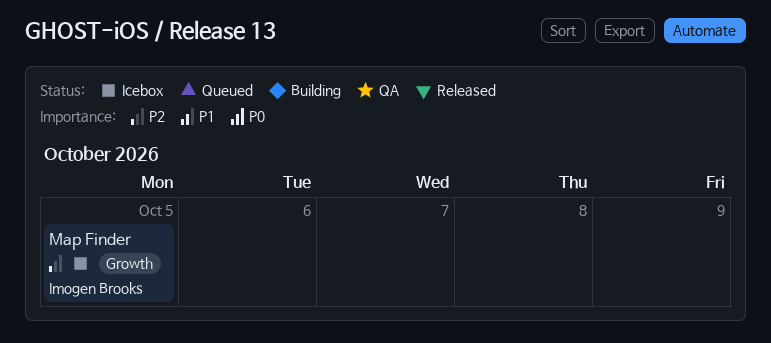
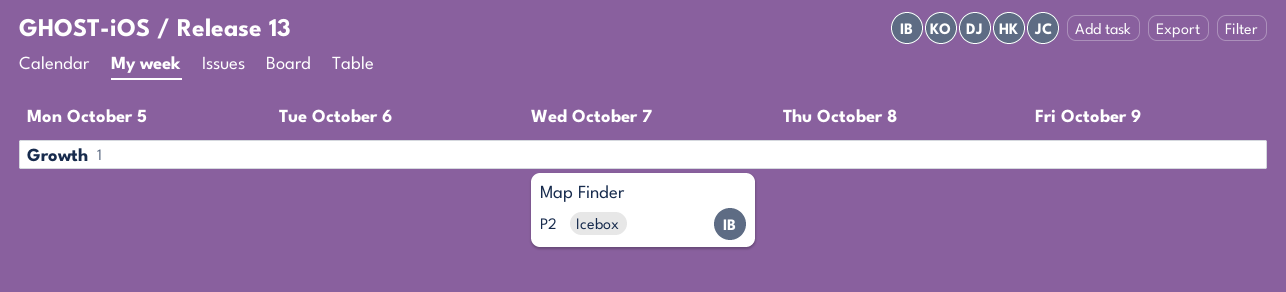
Map Finder, due: Oct 5 -> Oct 7

